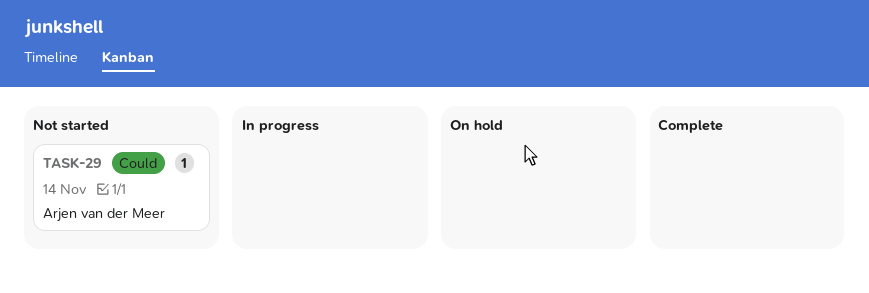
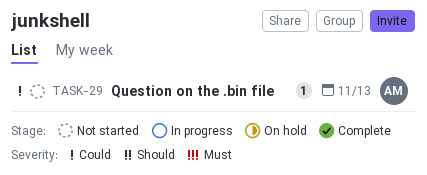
TASK-29, due: Nov 14 -> Nov 13

